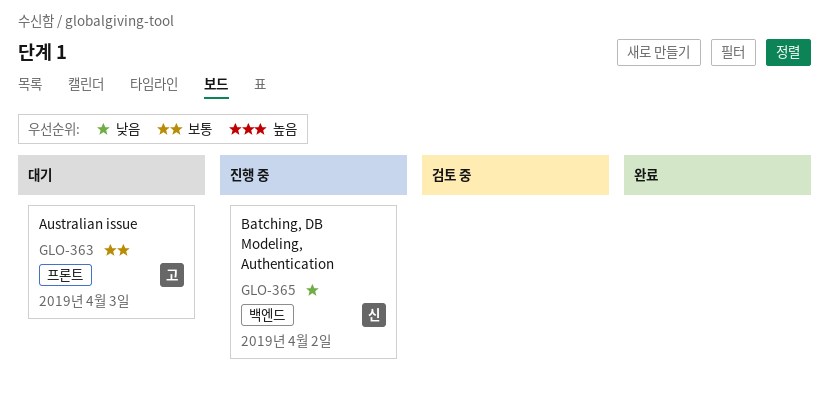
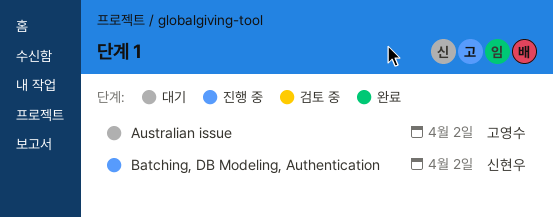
Australian issue, due: Apr 3 -> Apr 2

